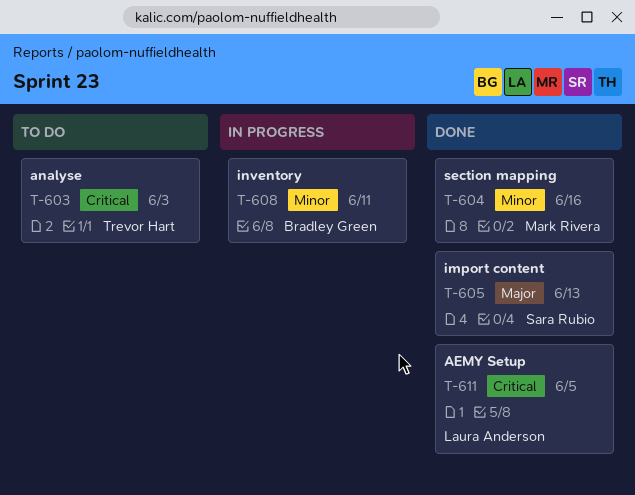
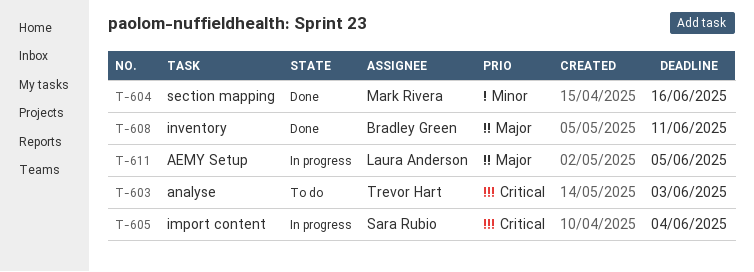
T-605, status: Done -> In progress
T-605, priority: Major -> Critical
T-605, due: Jun 13 -> Jun 4
T-608, status: In progress -> Done
T-608, priority: Minor -> Major
T-611, status: Done -> In progress
T-611, priority: Critical -> Major

